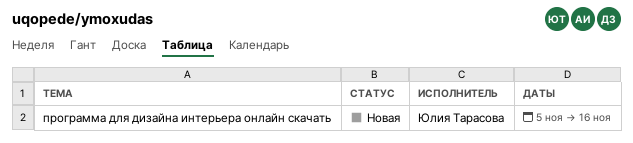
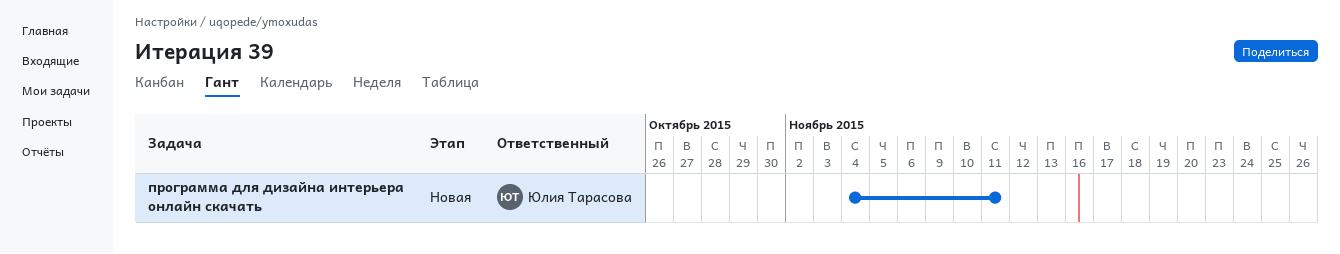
программа для дизайна интерьера онлайн скачать, start: Nov 5 -> Nov 4
программа для дизайна интерьера онлайн скачать, due: Nov 16 -> Nov 11

